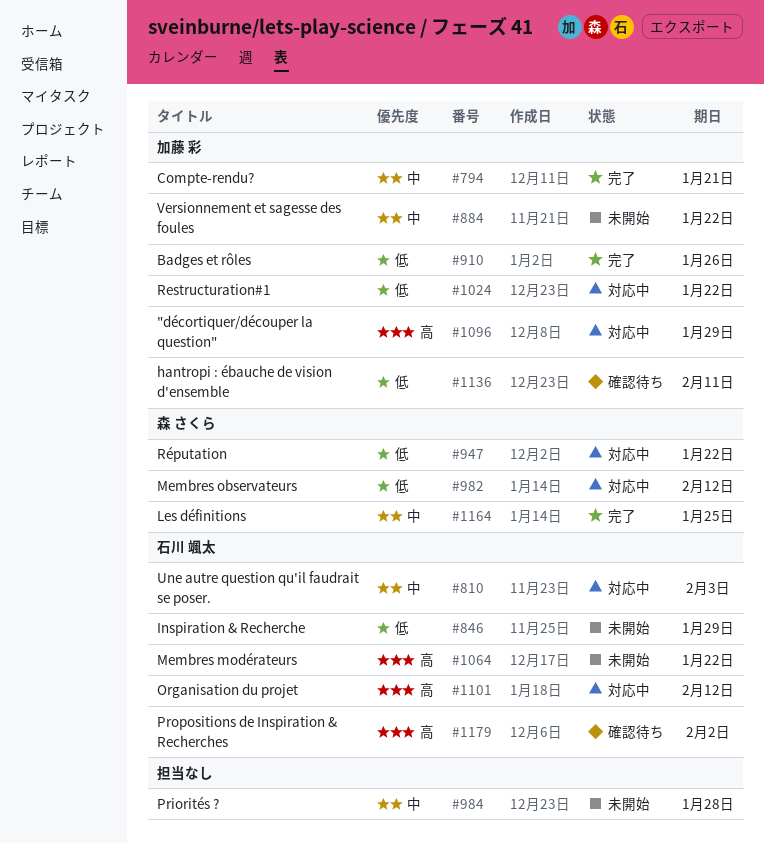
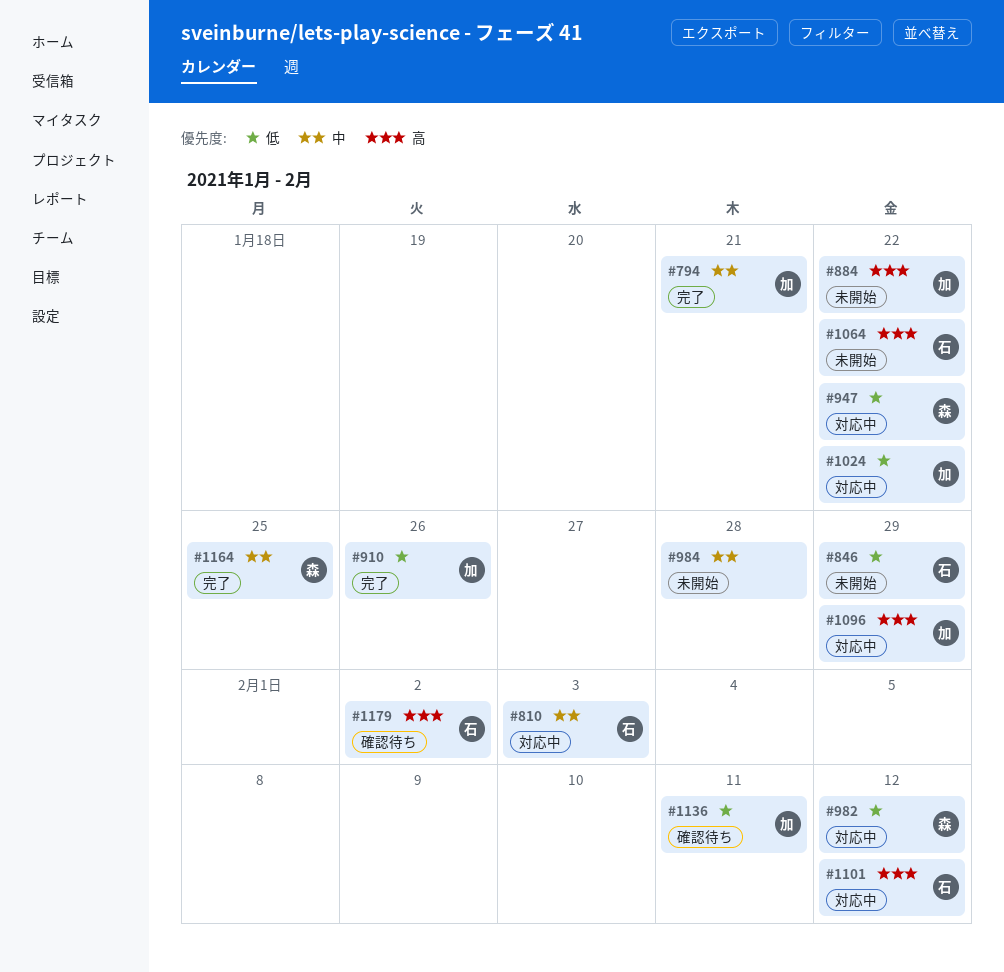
#884, priority: 中 -> 高

